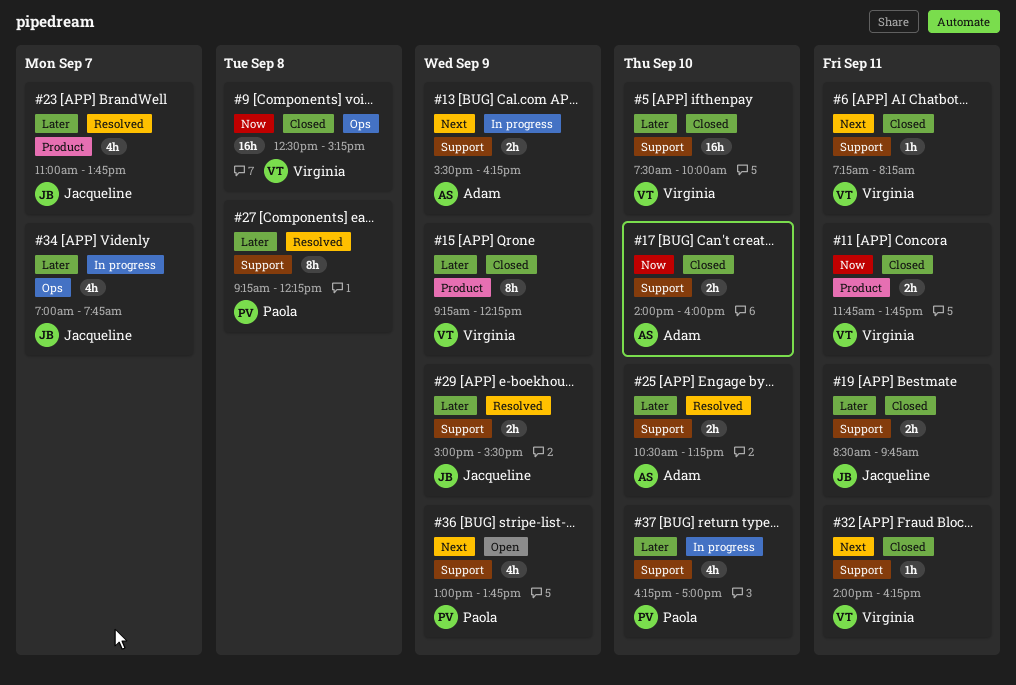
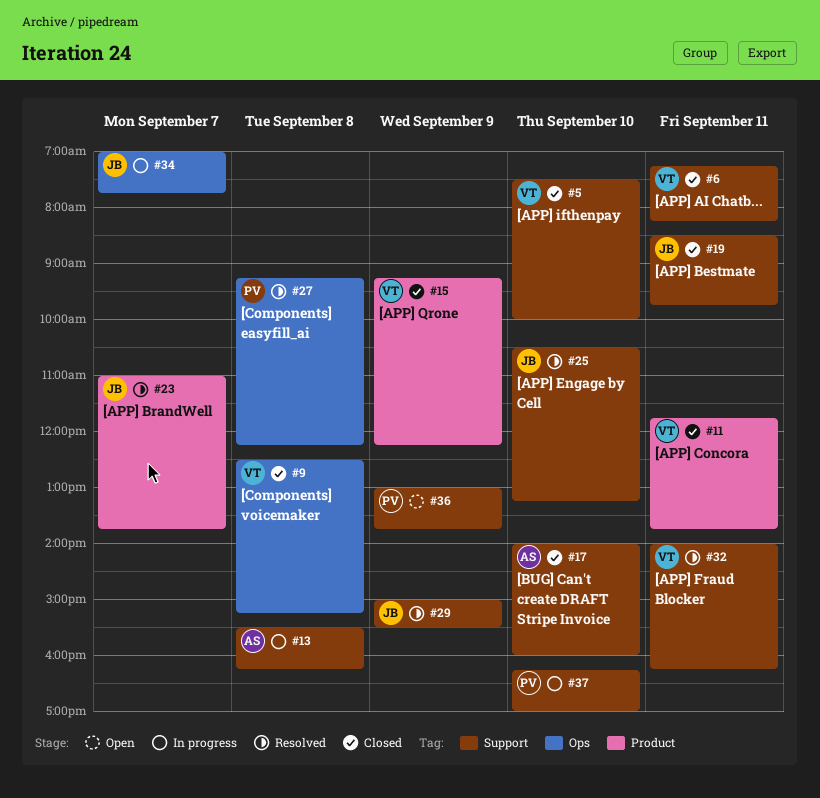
#13, day: Sep 9 -> Sep 8
#25, owner: Adam -> Jacqueline
#27, label: Support -> Ops
#32, status: Closed -> Resolved

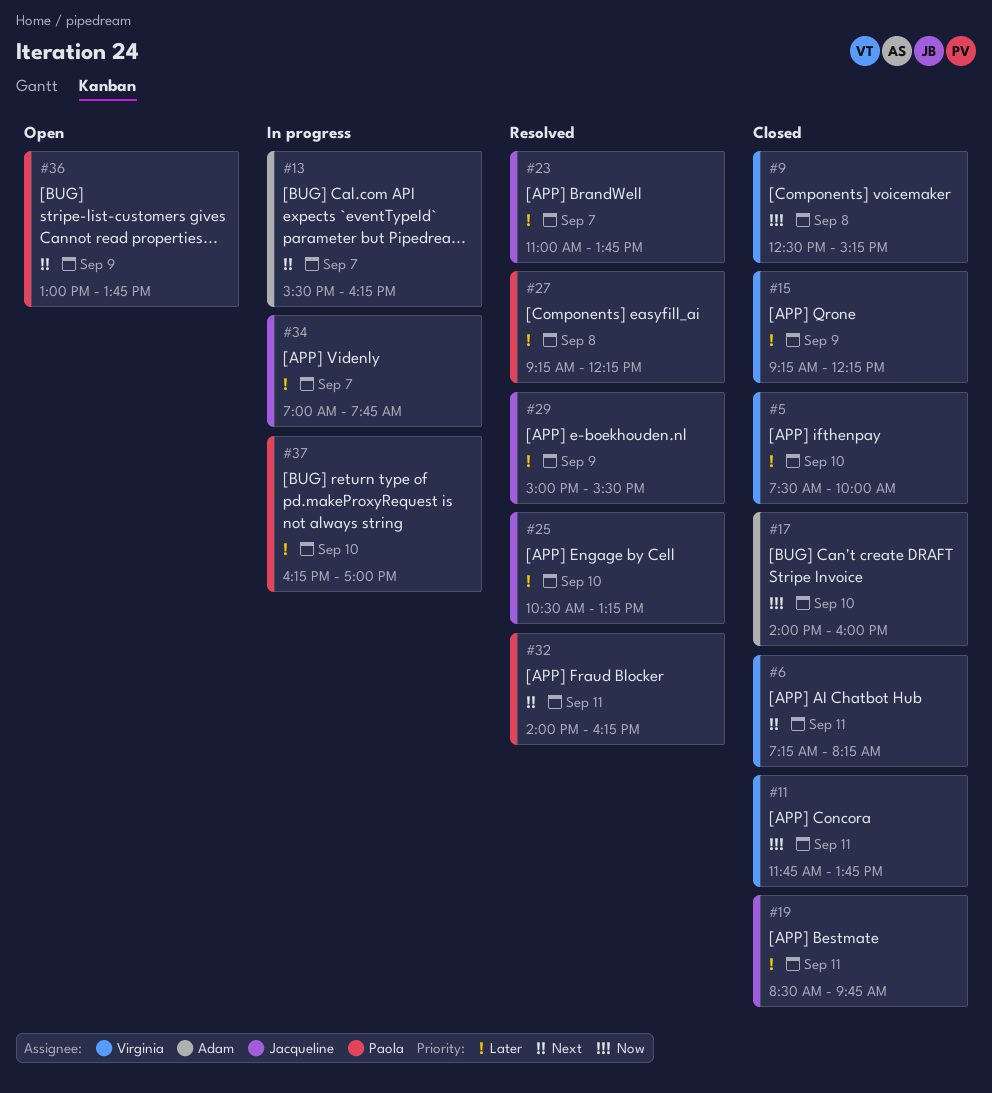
#13, day: Sep 8 -> Sep 7
#32, owner: Virginia -> Paola

